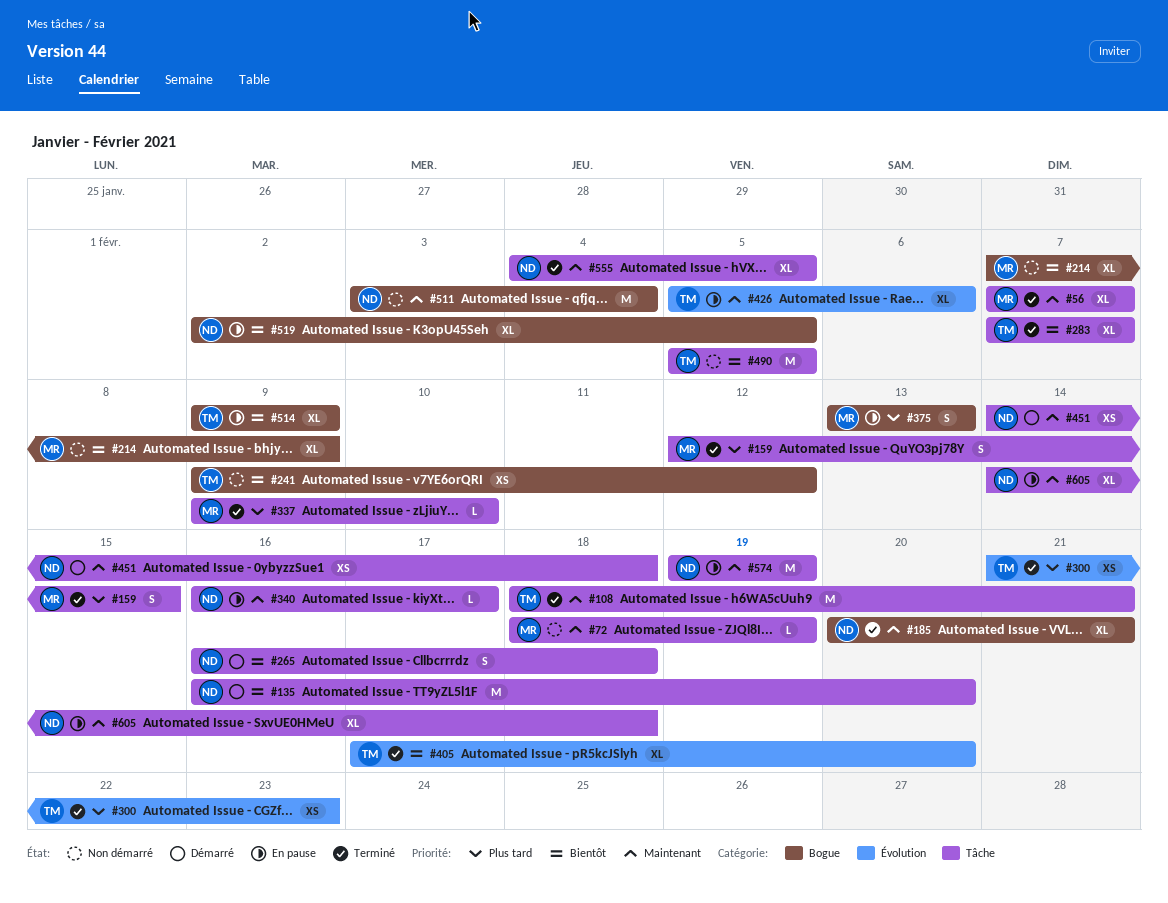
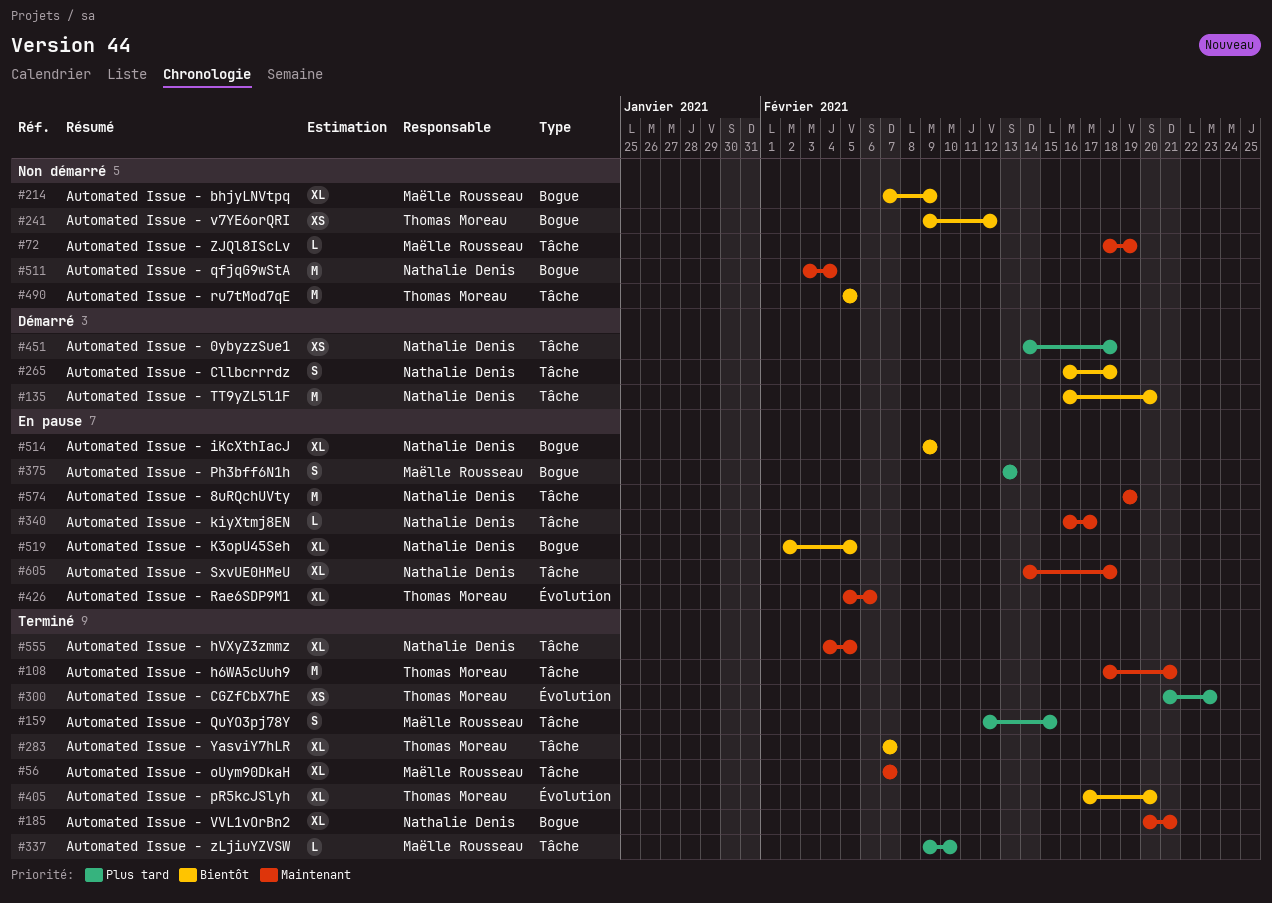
#451, priority: Maintenant -> Plus tard
#514, owner: Thomas Moreau -> Nathalie Denis

